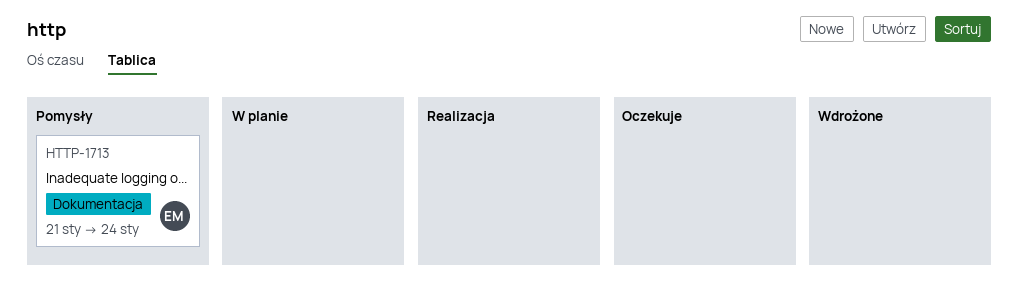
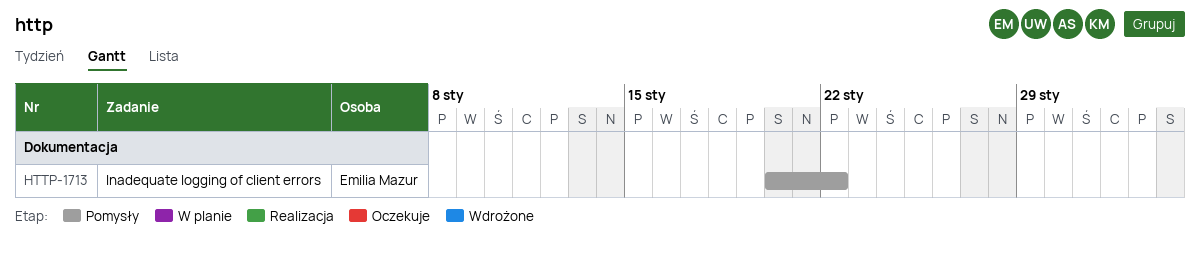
HTTP-1713, start: Jan 21 -> Jan 20
HTTP-1713, due: Jan 24 -> Jan 22

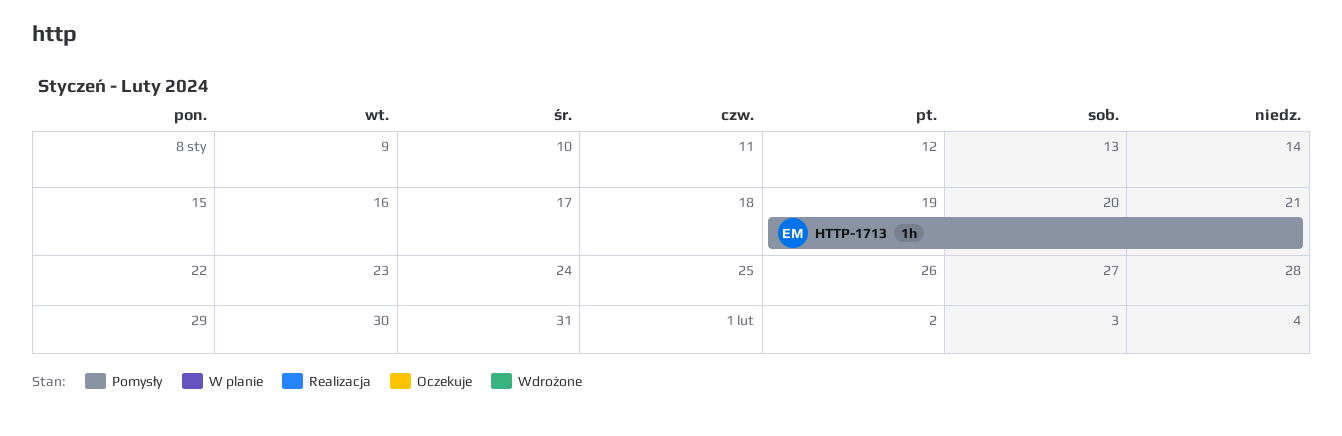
HTTP-1713, start: Jan 20 -> Jan 19
HTTP-1713, due: Jan 22 -> Jan 21

